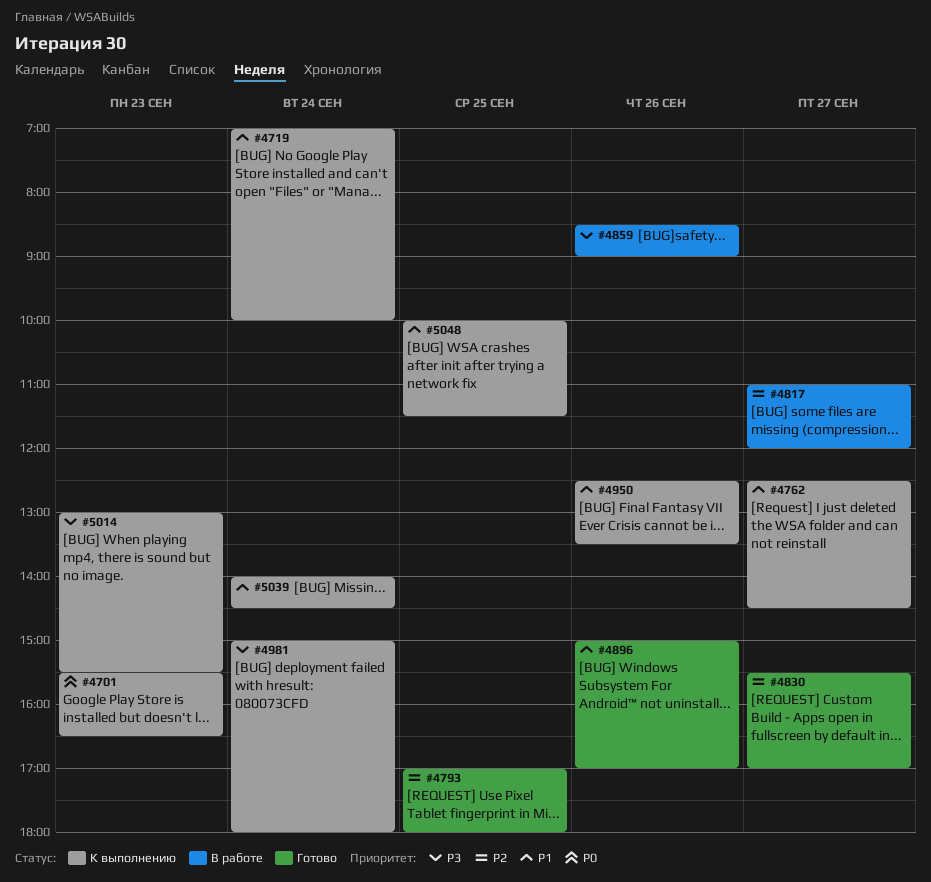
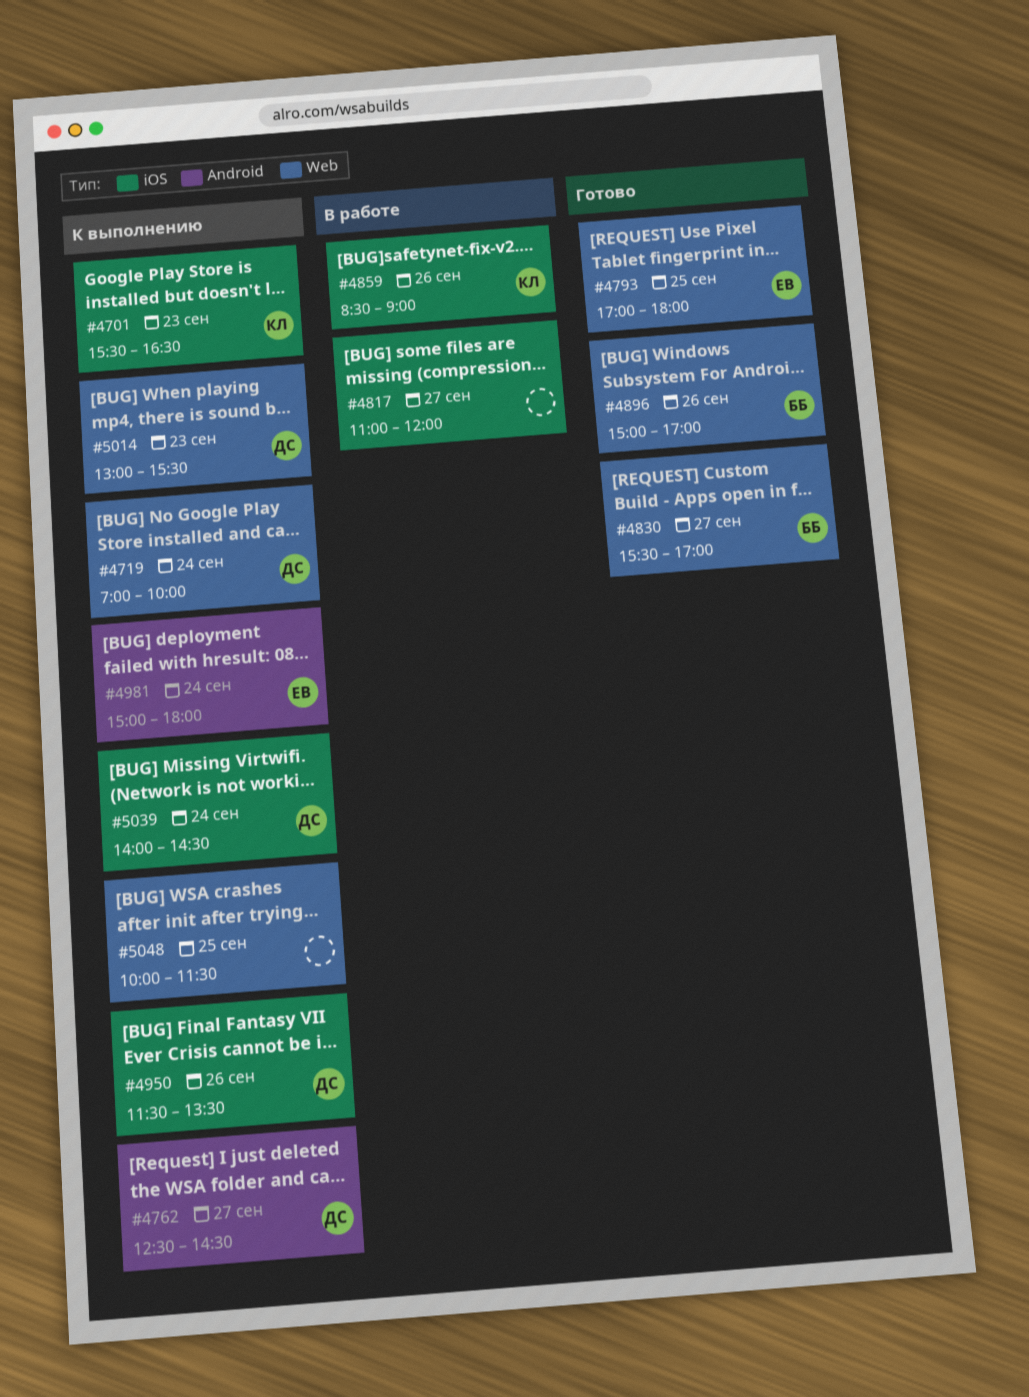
#4950, begins: 12:30 -> 11:30

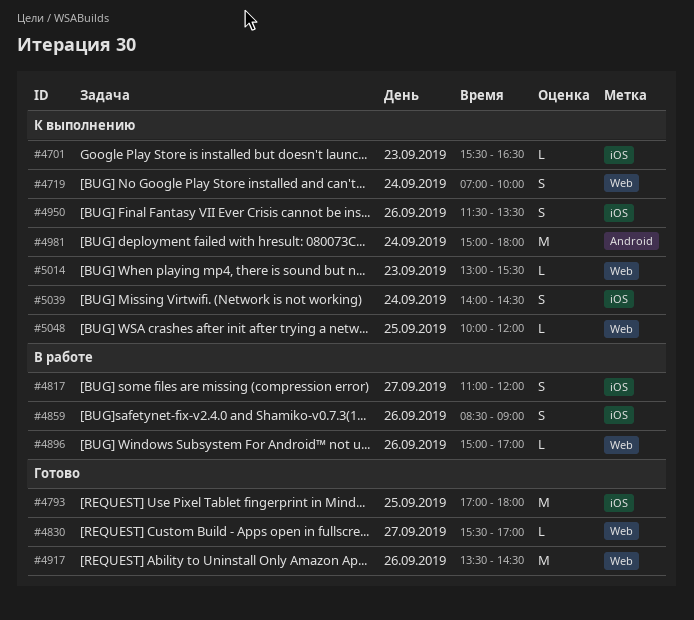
#4762: present -> none
#4793, label: Web -> iOS
#4896, status: Готово -> В работе
#4917: none -> present
#5048, ends: 11:30 -> 12:00

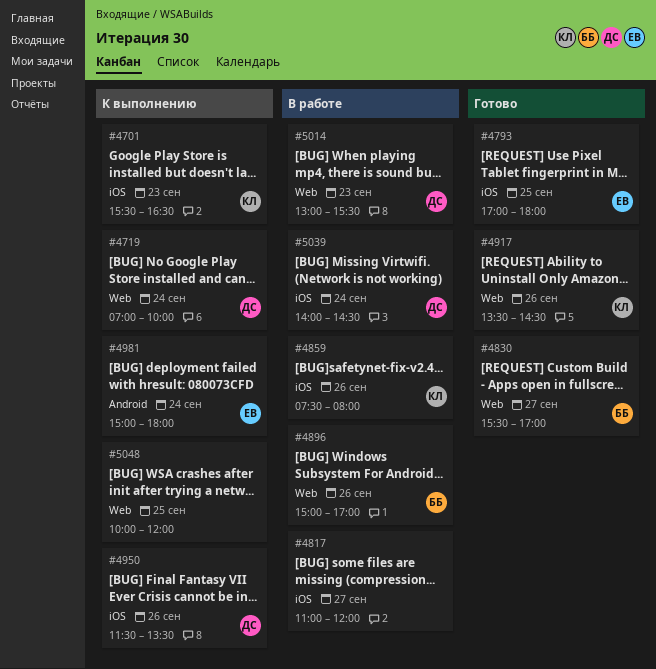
#4859, begins: 08:30 -> 07:30
#4859, ends: 09:00 -> 08:00
#5014, status: К выполнению -> В работе
#5039, status: К выполнению -> В работе

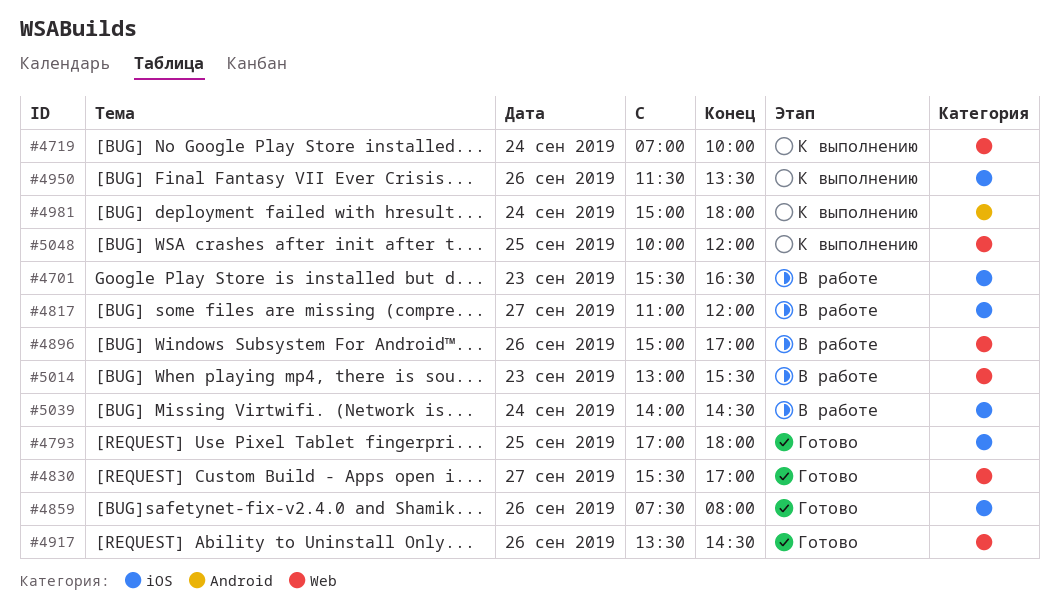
#4701, status: К выполнению -> В работе
#4859, status: В работе -> Готово

